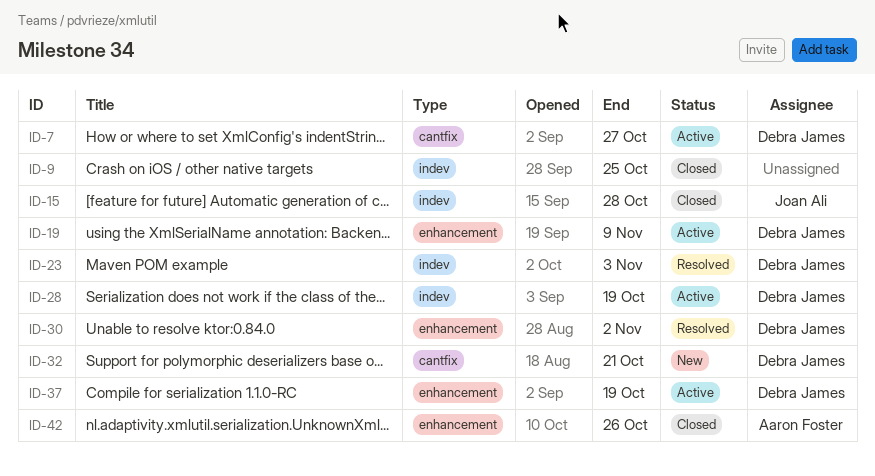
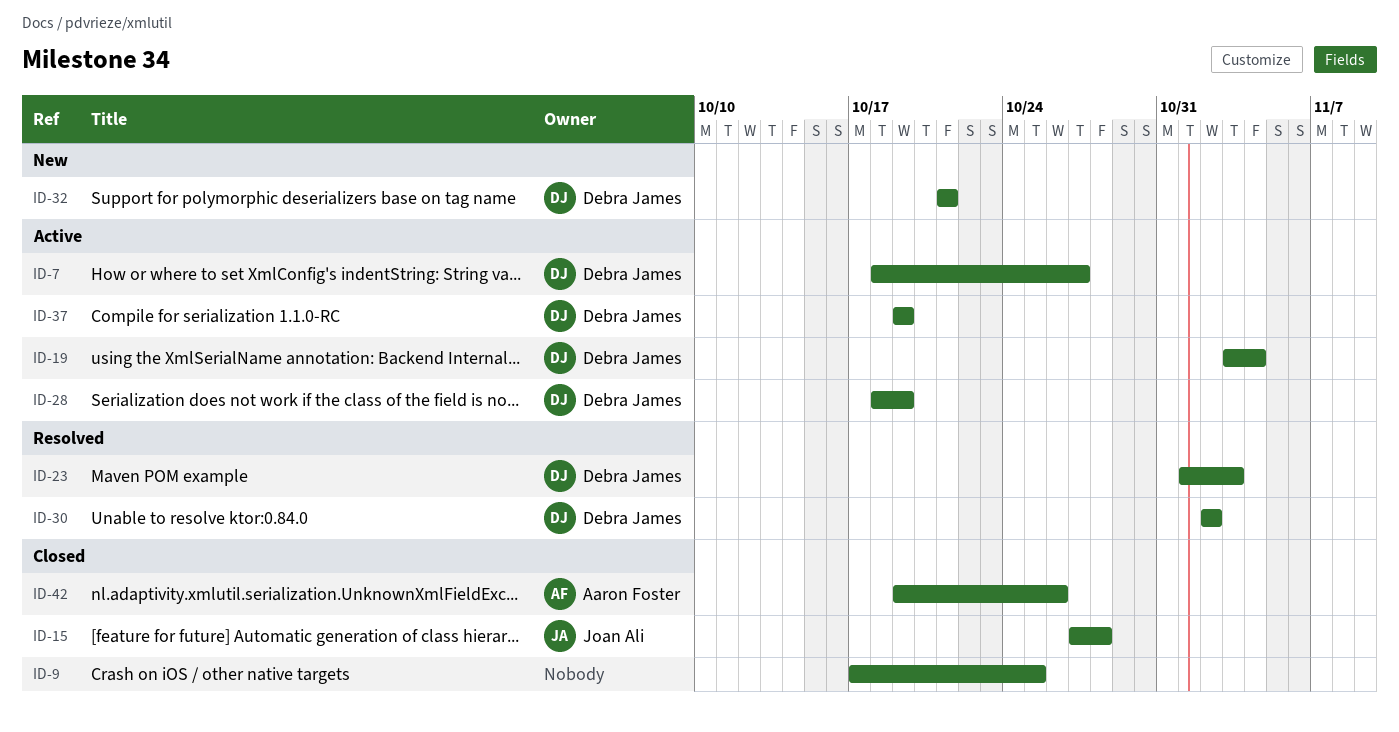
ID-19, due: Nov 9 -> Nov 4

